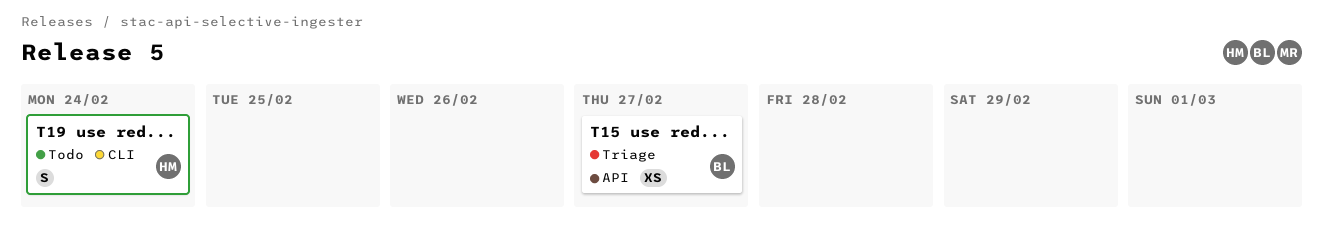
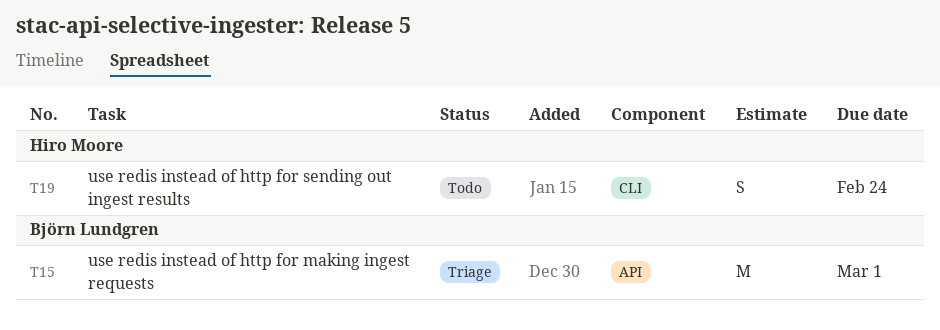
T15, estimate: XS -> M
T15, due: Feb 27 -> Mar 1

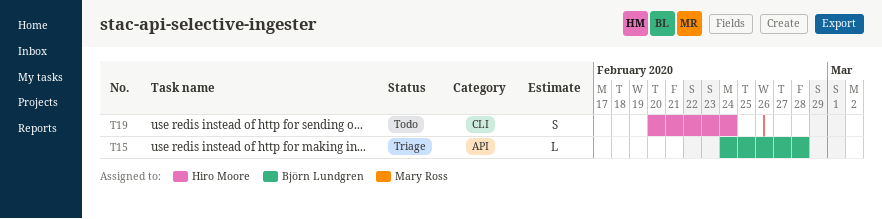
T15, estimate: M -> L
T15, due: Mar 1 -> Feb 28

